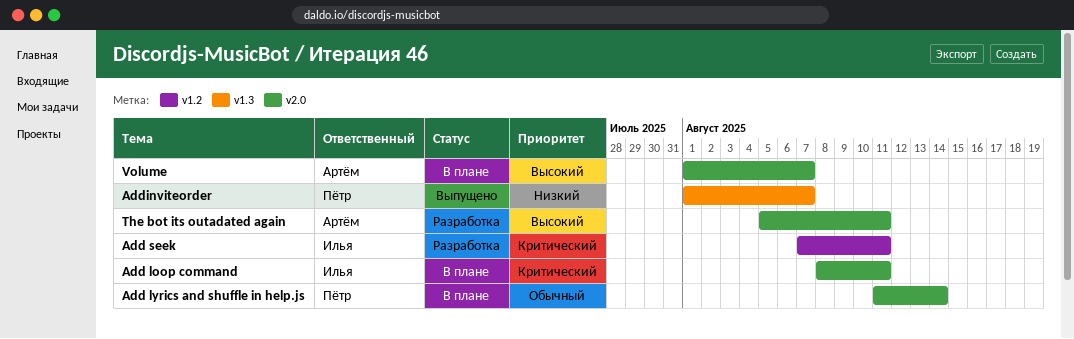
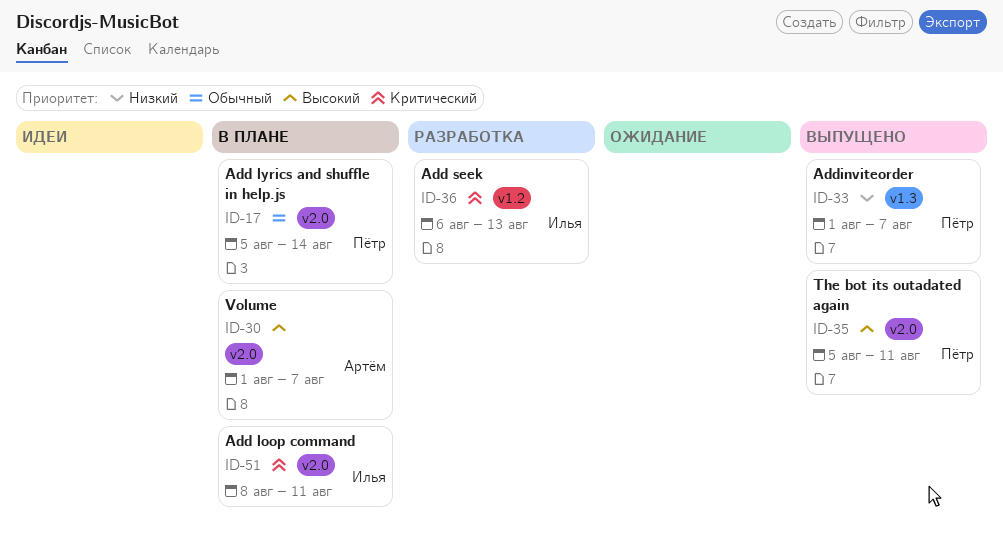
Add lyrics and shuffle in help.js, start: Aug 11 -> Aug 5
Add seek, start: Aug 7 -> Aug 6
Add seek, due: Aug 11 -> Aug 13
The bot its outadated again, status: Разработка -> Выпущено
The bot its outadated again, owner: Артём -> Пётр

